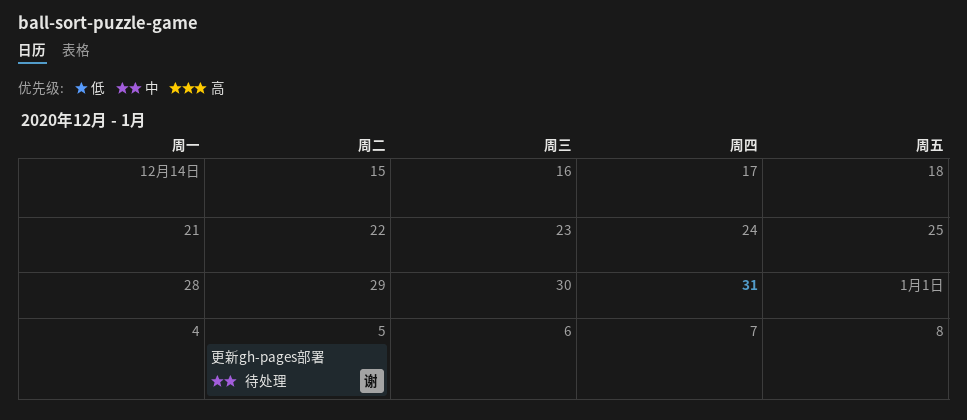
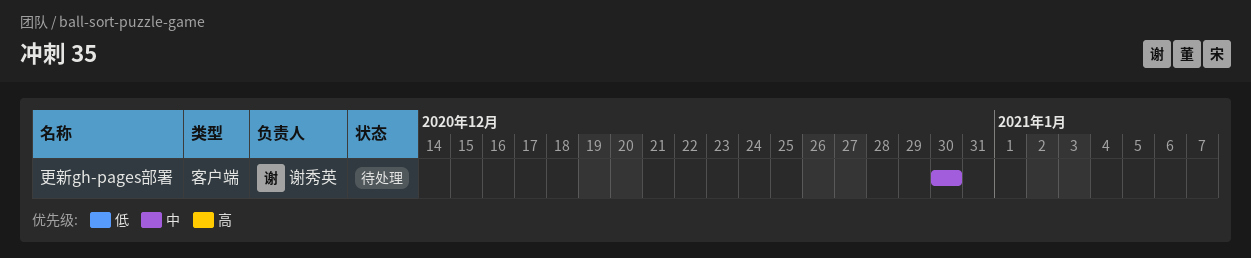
更新gh-pages部署, due: Jan 5 -> Dec 30

